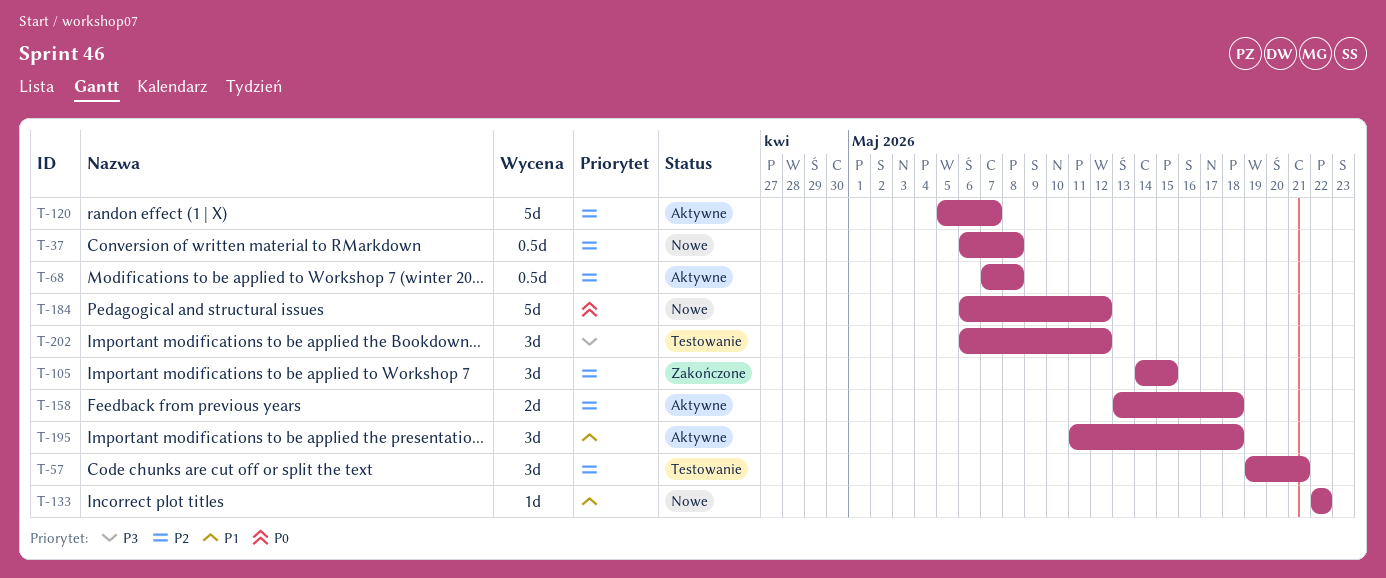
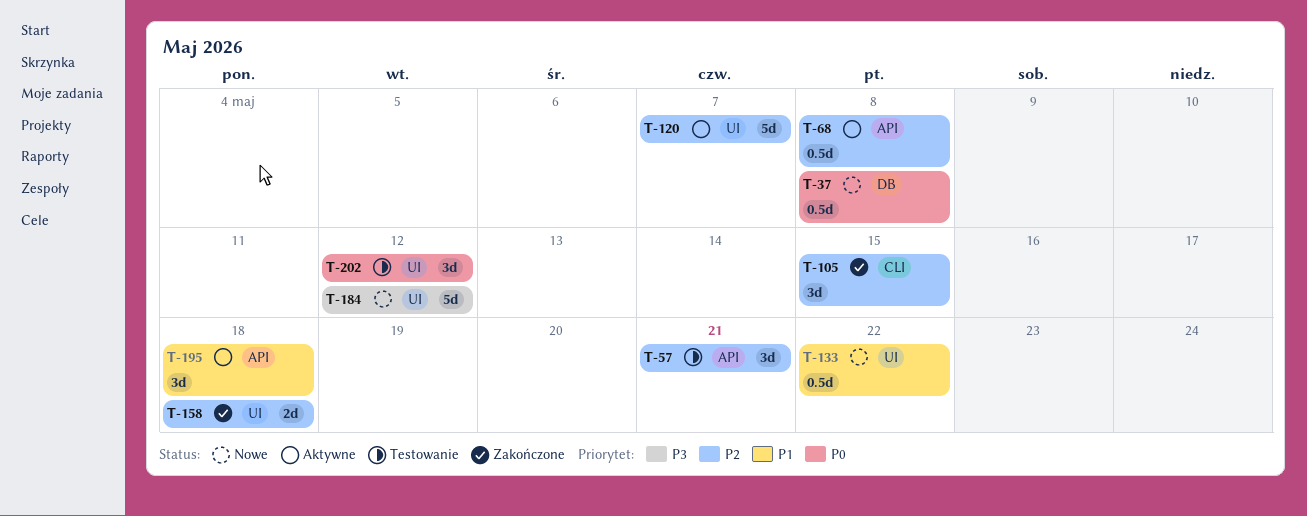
T-37, priority: P2 -> P0
T-133, estimate: 1d -> 0.5d
T-158, status: Aktywne -> Zakończone
T-184, priority: P0 -> P3
T-202, priority: P3 -> P0

